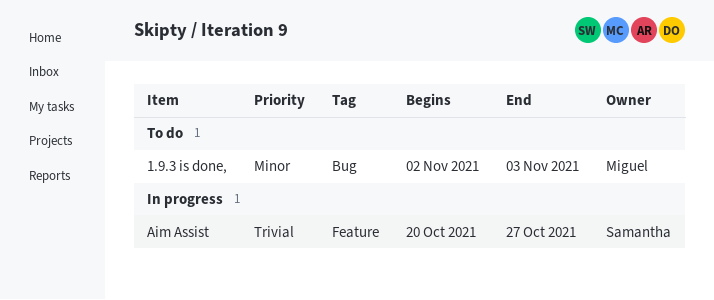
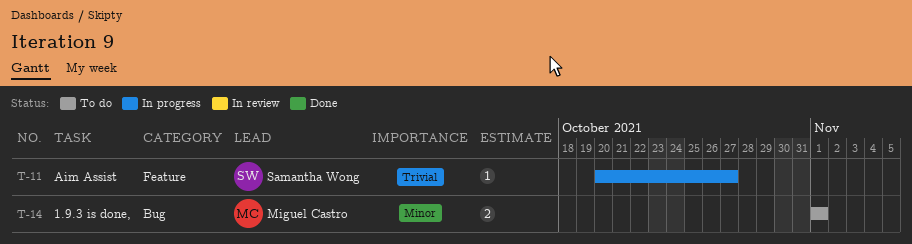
1.9.3 is done,, start: Nov 2 -> Nov 1
1.9.3 is done,, due: Nov 3 -> Nov 1

